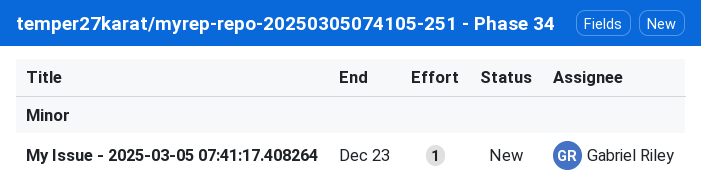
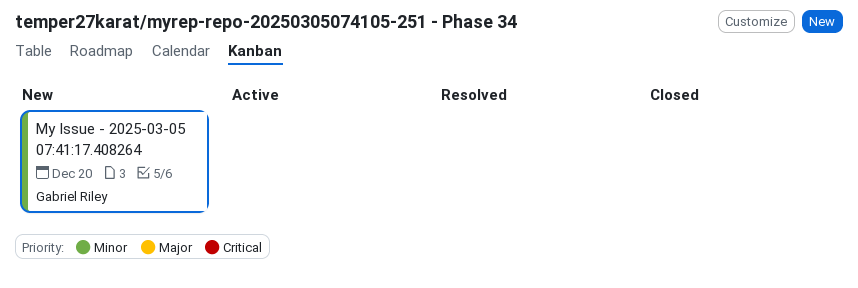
My Issue - 2025-03-05 07:41:17.408264, due: Dec 23 -> Dec 20

